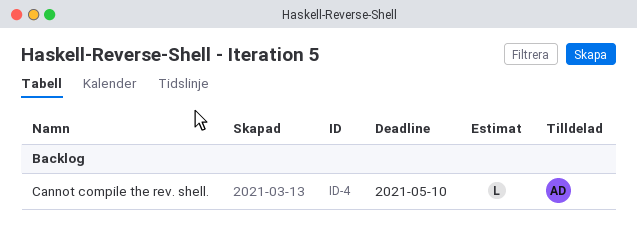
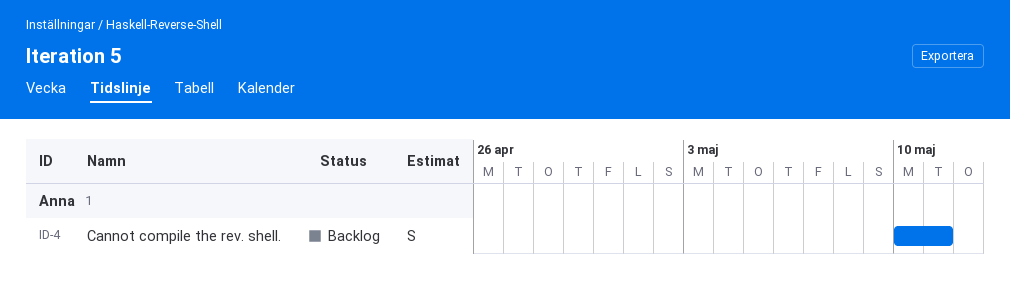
ID-4, estimate: L -> S
ID-4, due: May 10 -> May 11

